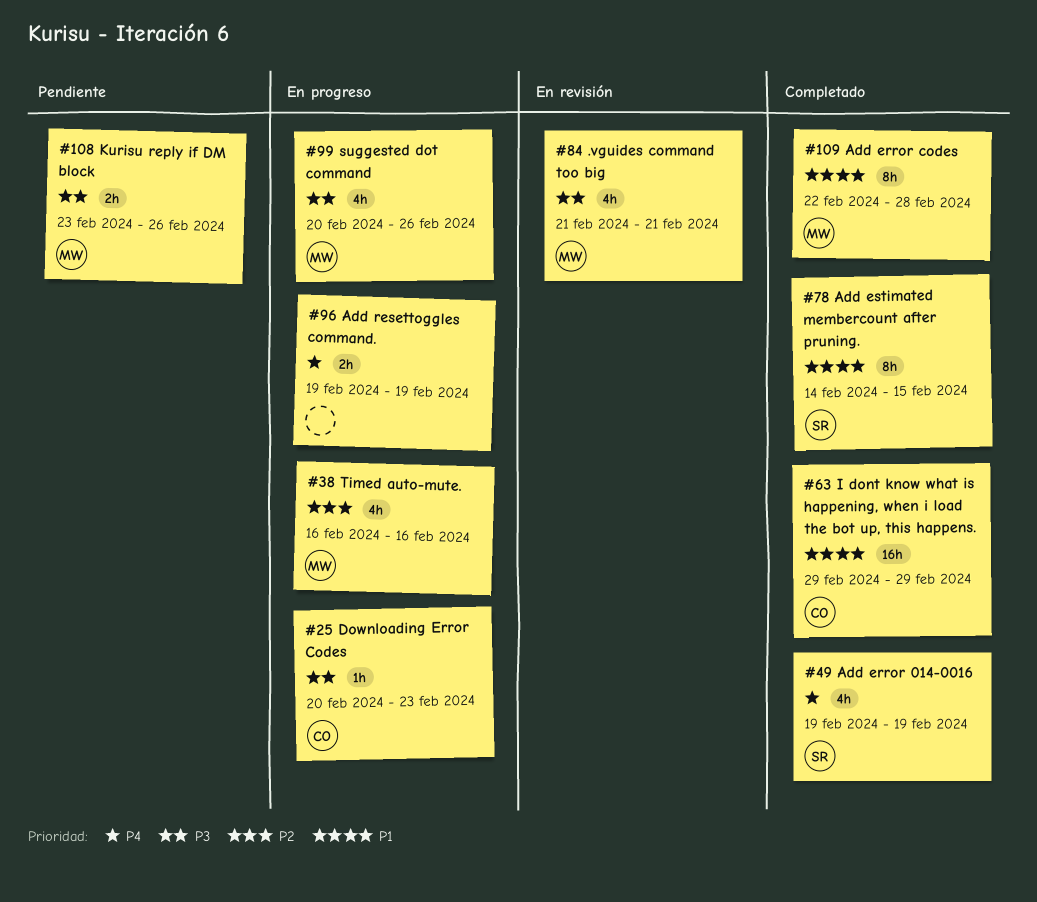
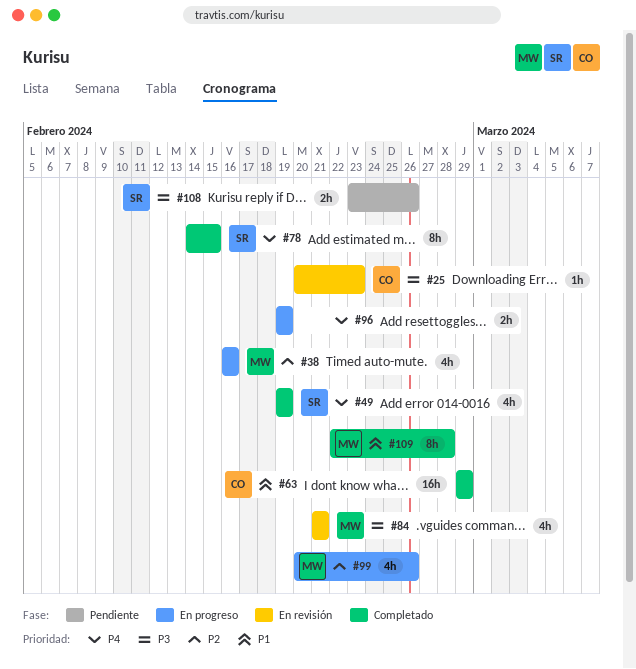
#25, status: En progreso -> En revisión
#78, priority: P1 -> P4
#99, priority: P3 -> P2
#108, owner: MW -> SR

